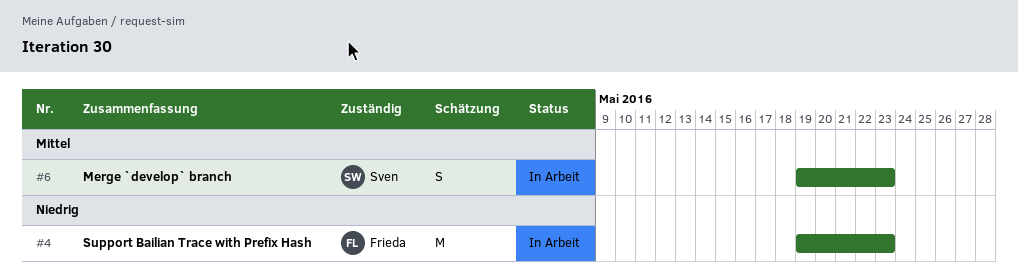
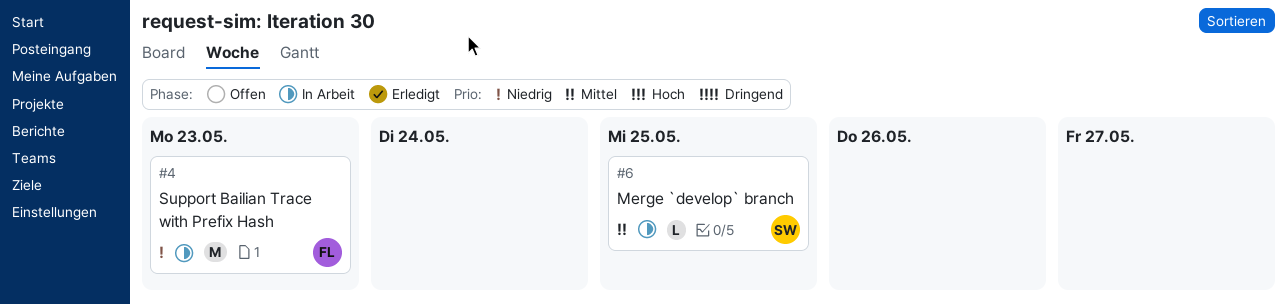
#6, estimate: S -> L
#6, due: May 23 -> May 25

